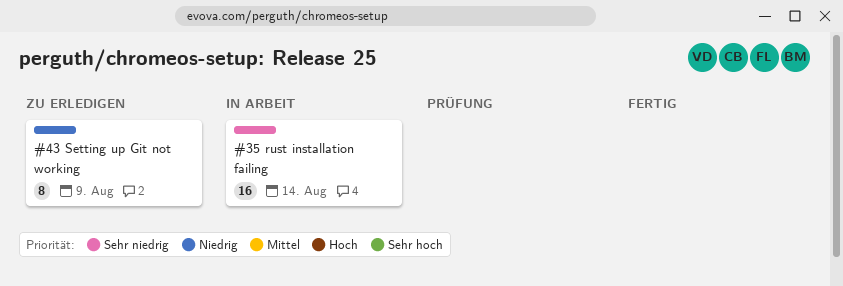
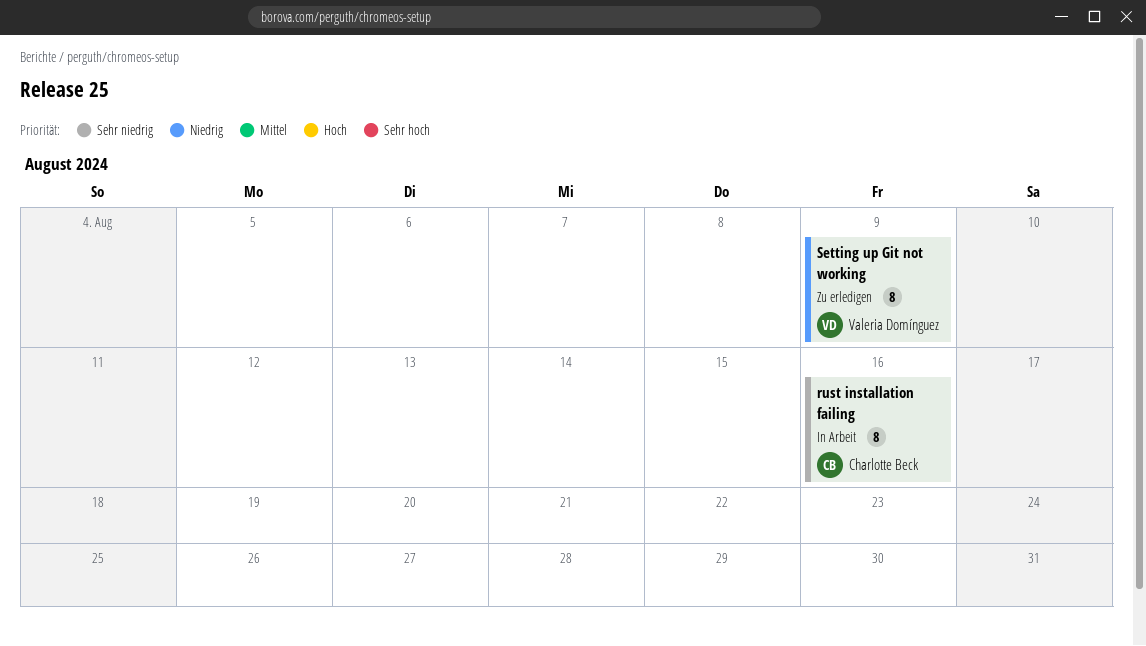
rust installation failing, estimate: 16 -> 8
rust installation failing, due: Aug 14 -> Aug 16

